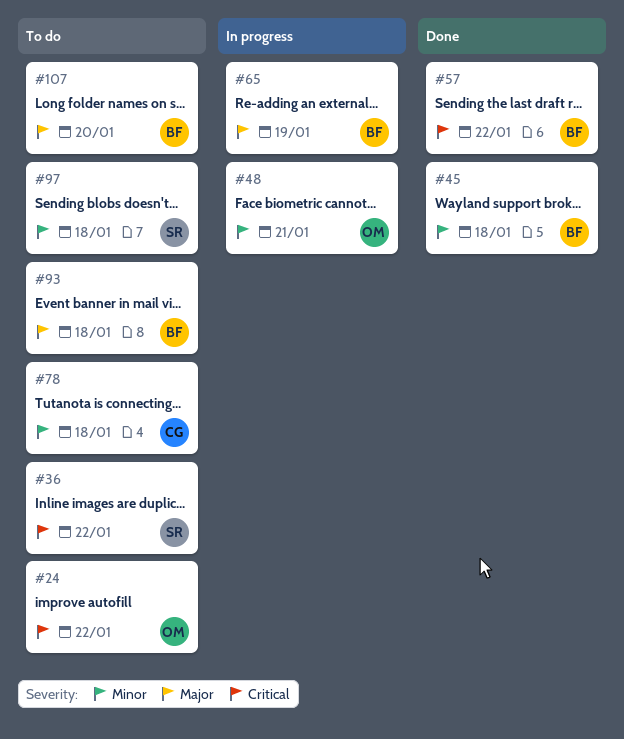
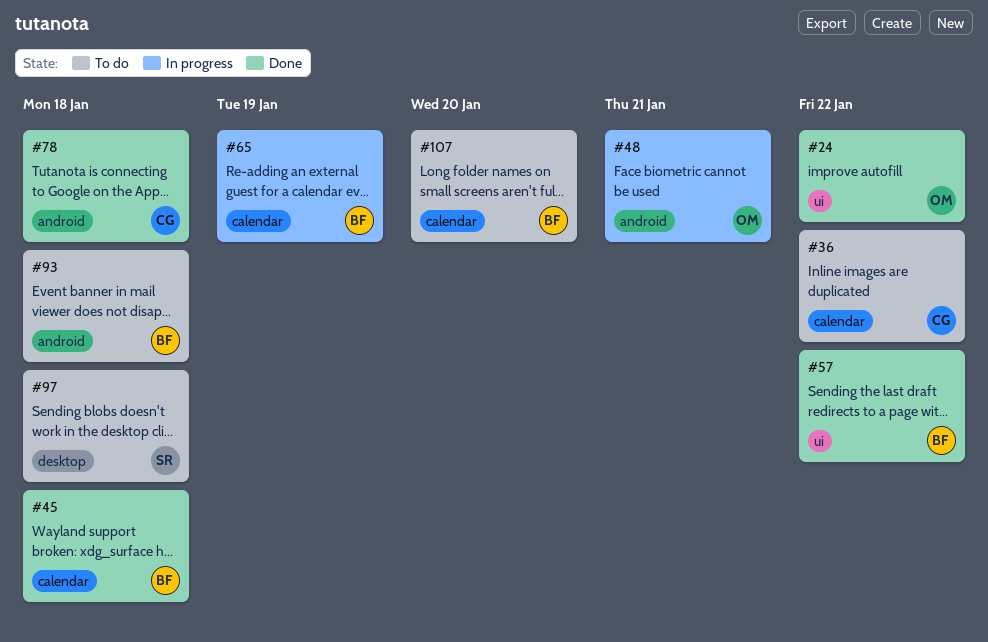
#24, status: To do -> Done
#36, owner: SR -> CG
#78, status: To do -> Done

